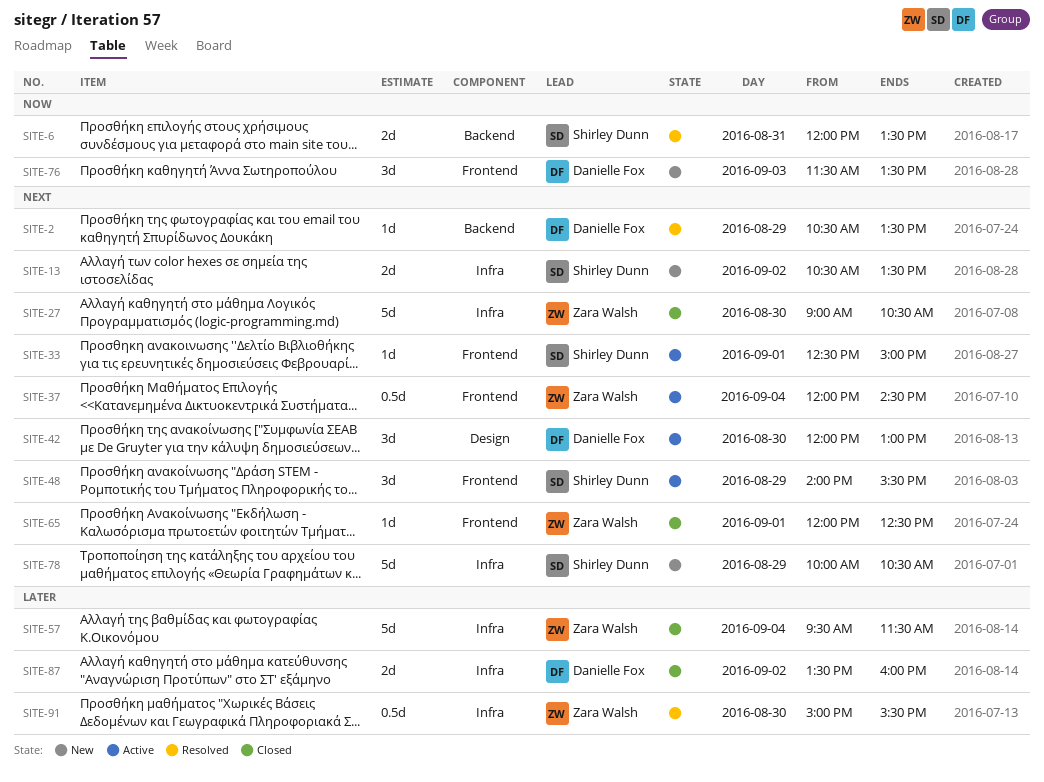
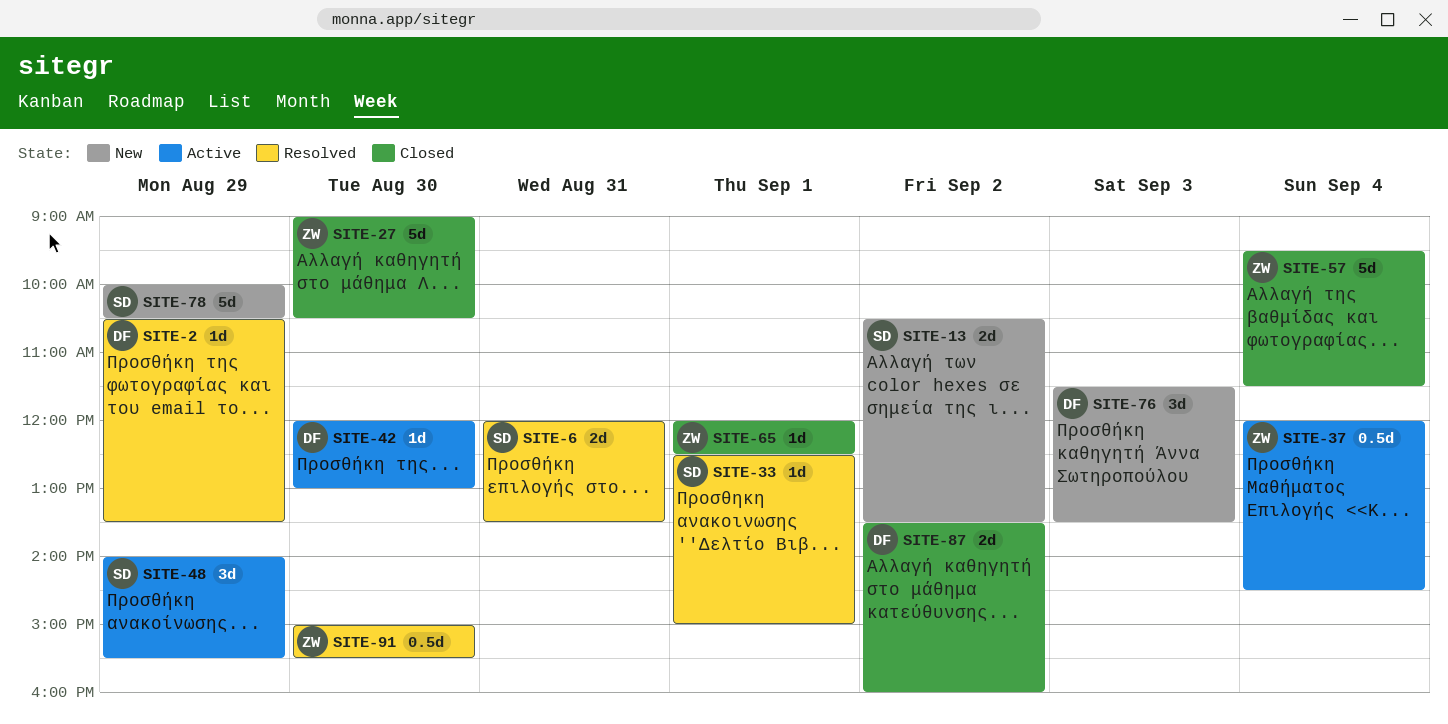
SITE-33, status: Active -> Resolved
SITE-42, estimate: 3d -> 1d

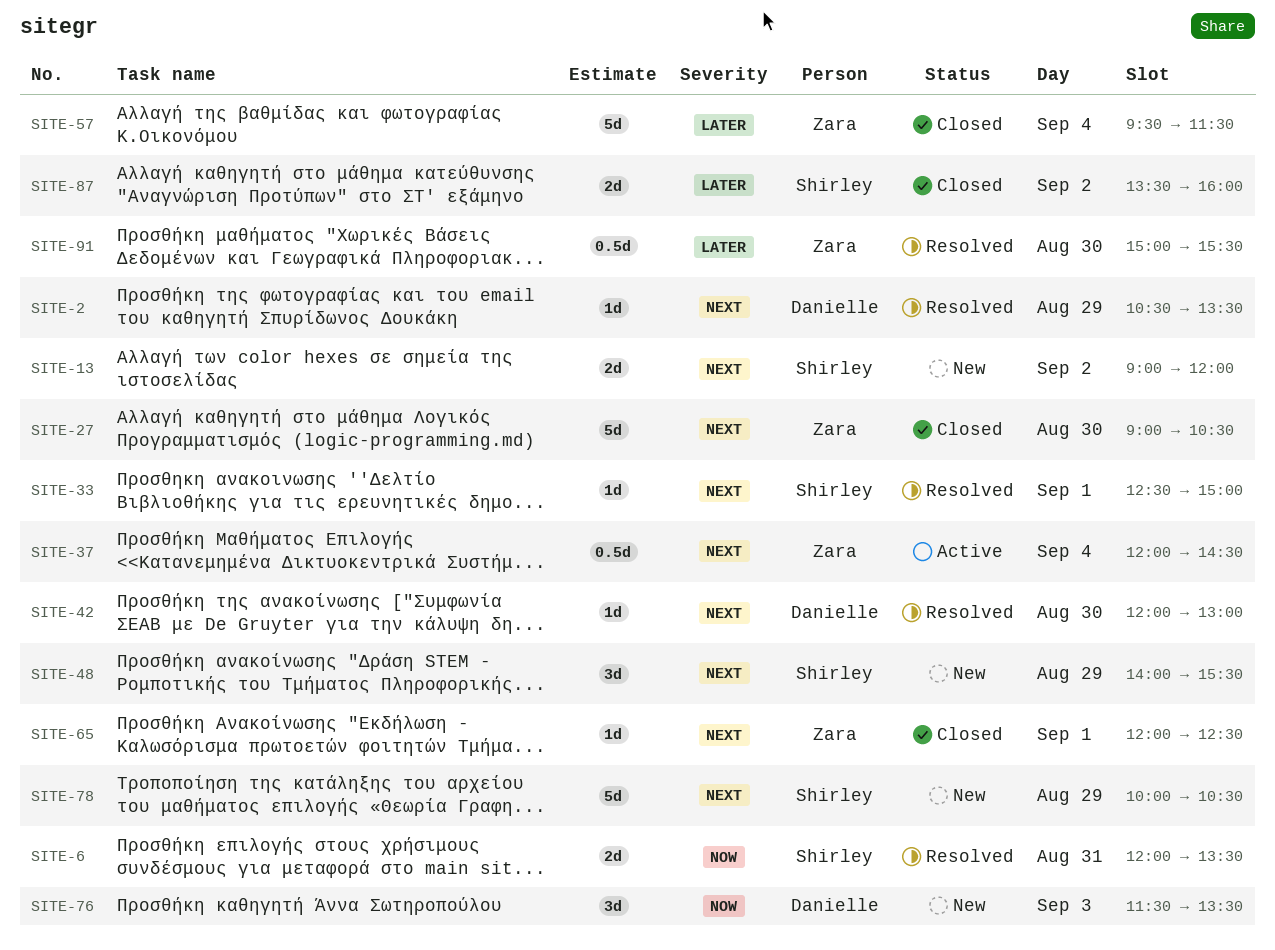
SITE-13, begins: 10:30 -> 09:00
SITE-13, ends: 13:30 -> 12:00
SITE-42, status: Active -> Resolved
SITE-48, status: Active -> New
SITE-87, owner: Danielle -> Shirley

